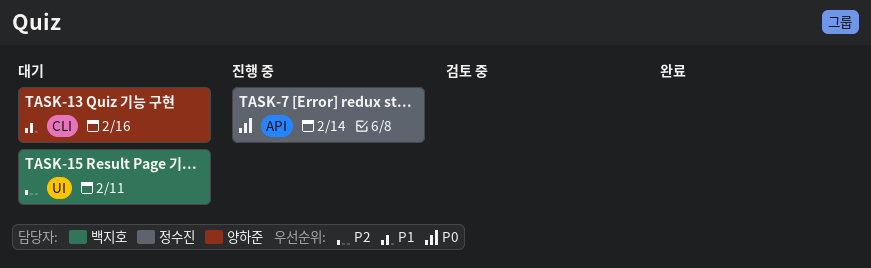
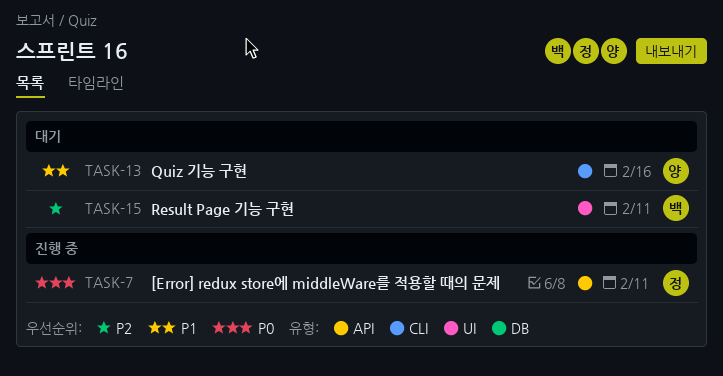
TASK-7, due: Feb 14 -> Feb 11

